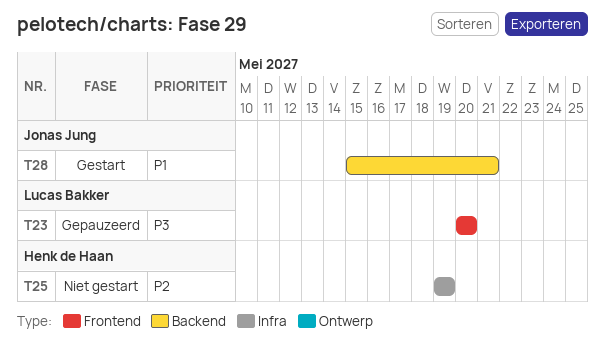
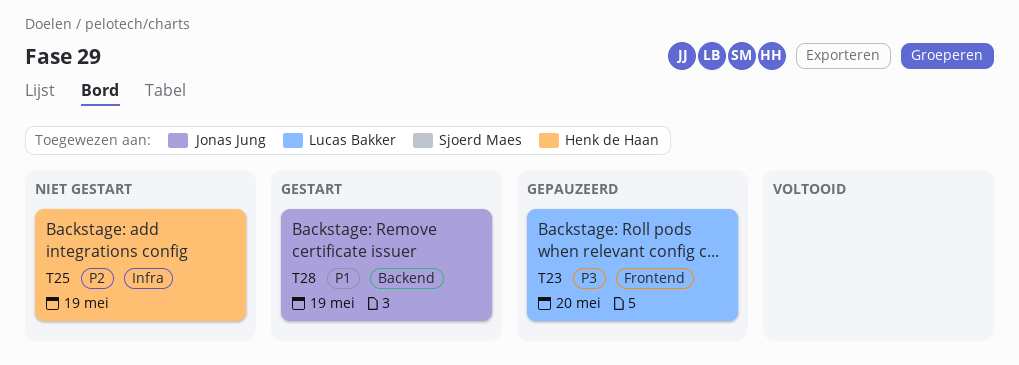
T28, due: May 21 -> May 19

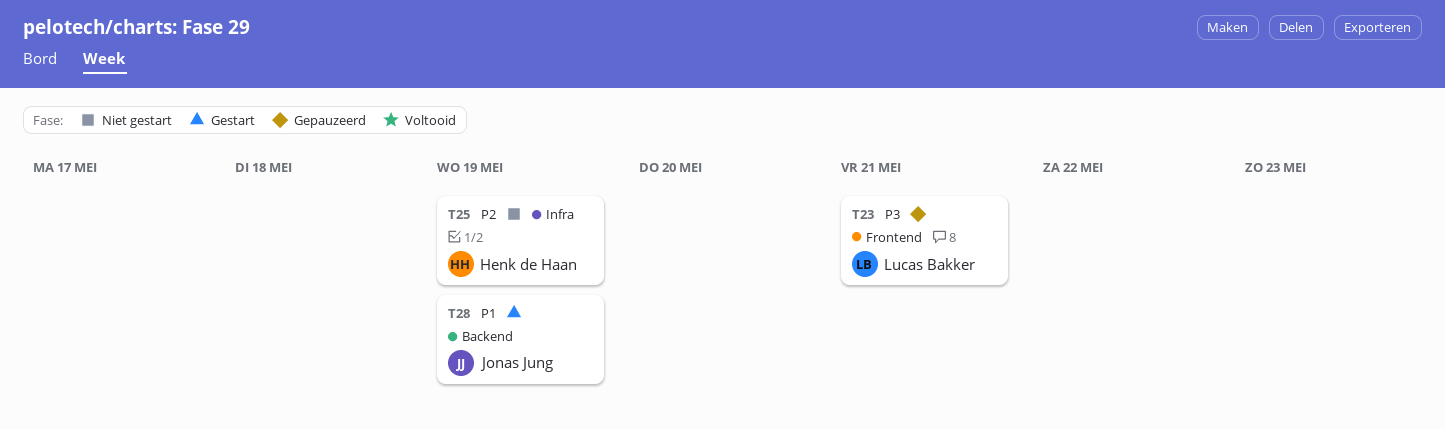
T23, due: May 20 -> May 21

